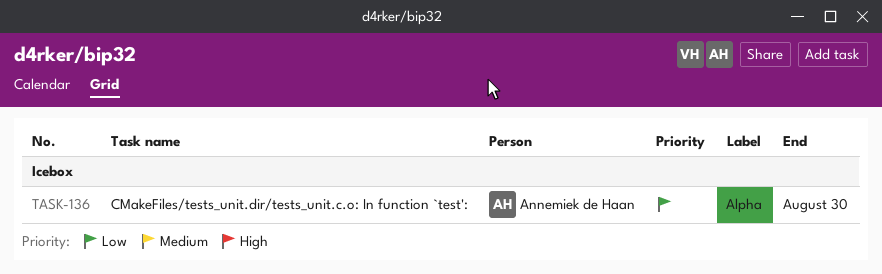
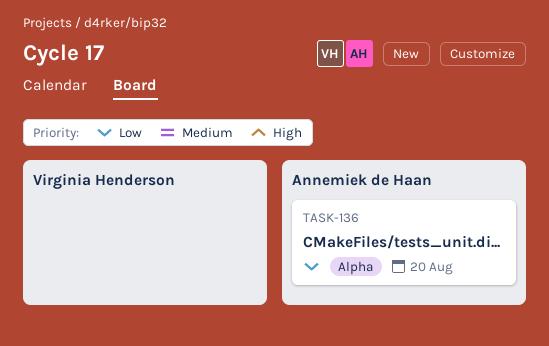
TASK-136, due: Aug 30 -> Aug 20

